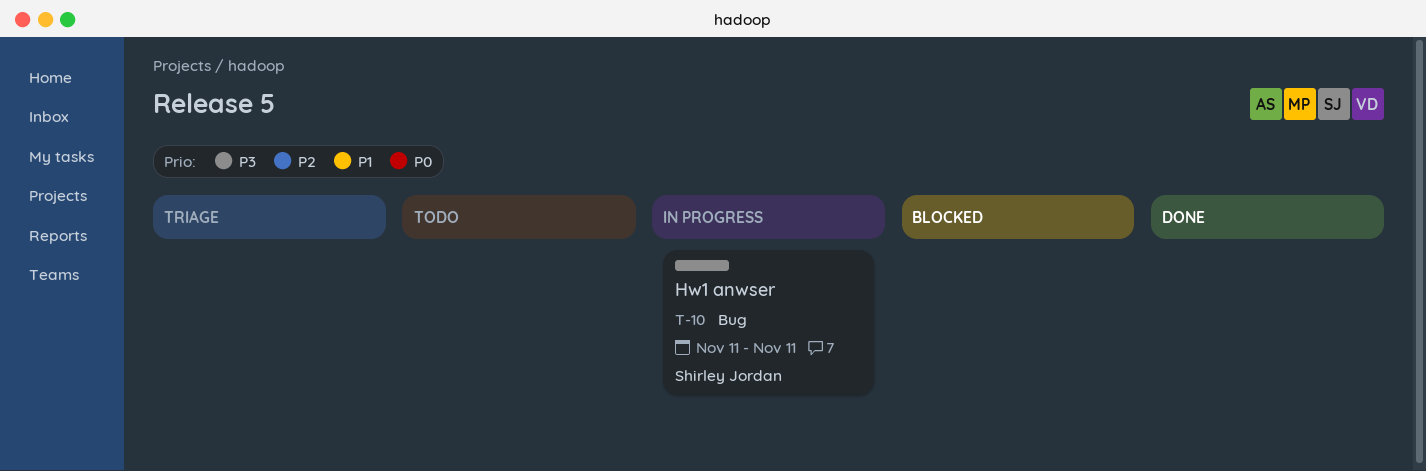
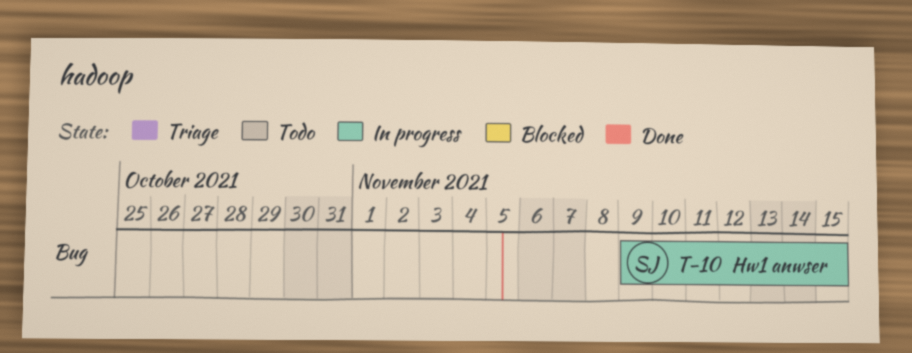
T-10, start: Nov 11 -> Nov 9
T-10, due: Nov 11 -> Nov 15

